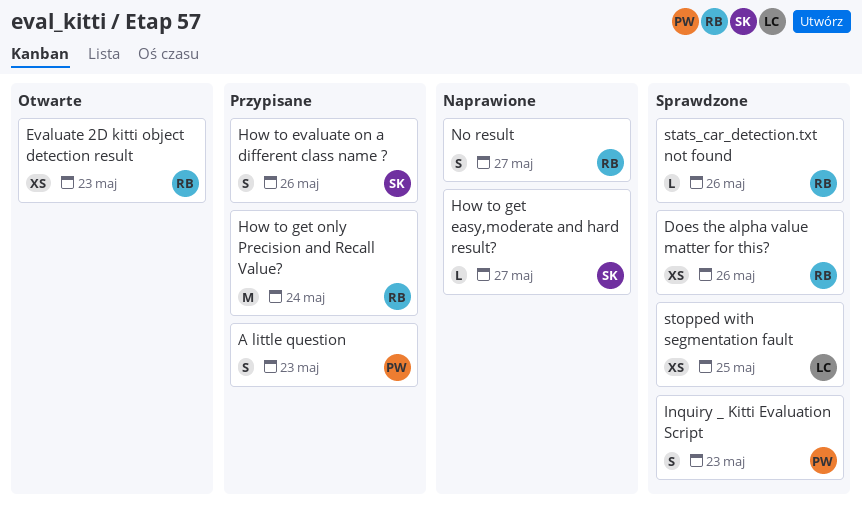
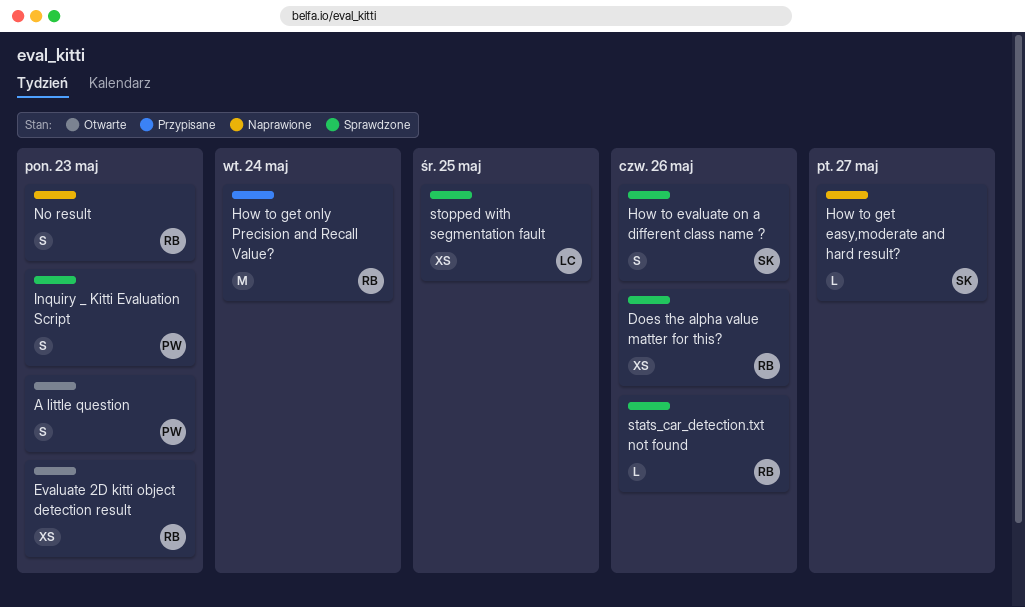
A little question, status: Przypisane -> Otwarte
How to evaluate on a different class name ?, status: Przypisane -> Sprawdzone
No result, due: May 27 -> May 23

